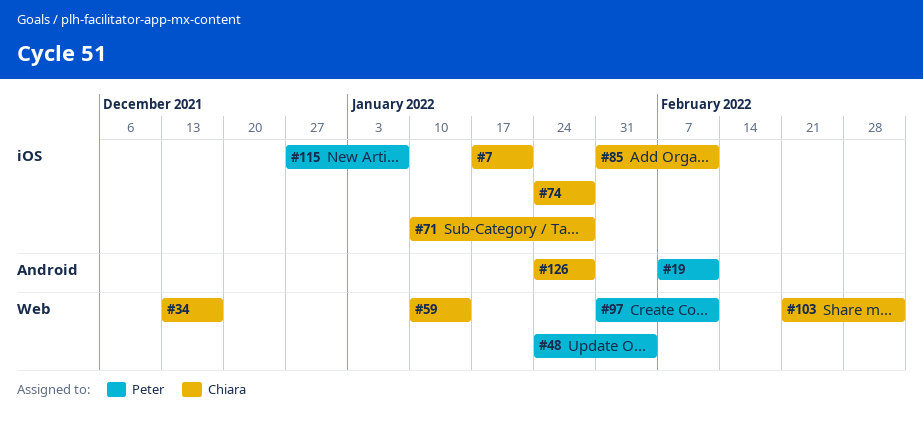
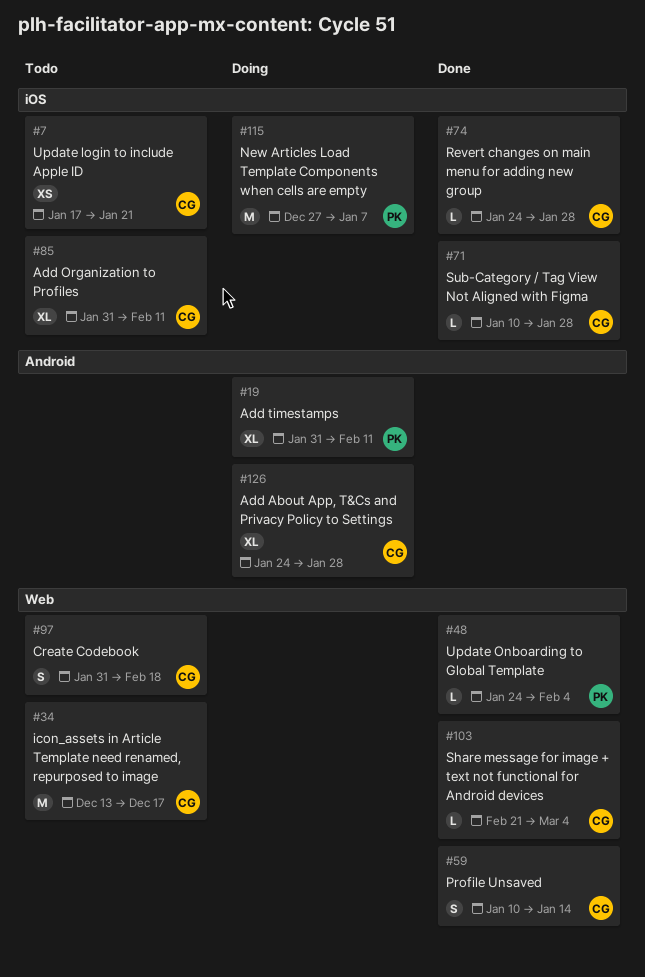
#19, start: Feb 7 -> Jan 31
#97, owner: Peter -> Chiara
#97, due: Feb 11 -> Feb 18

